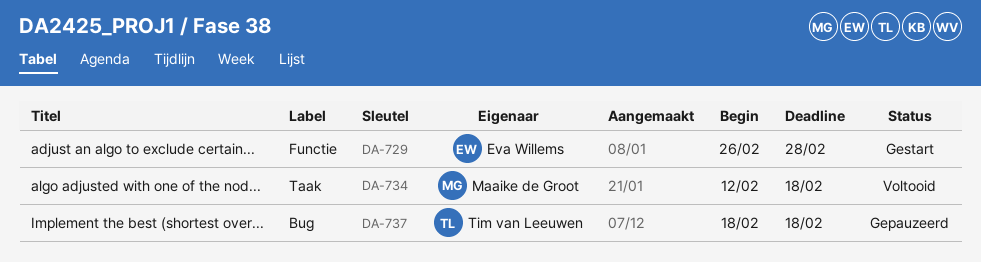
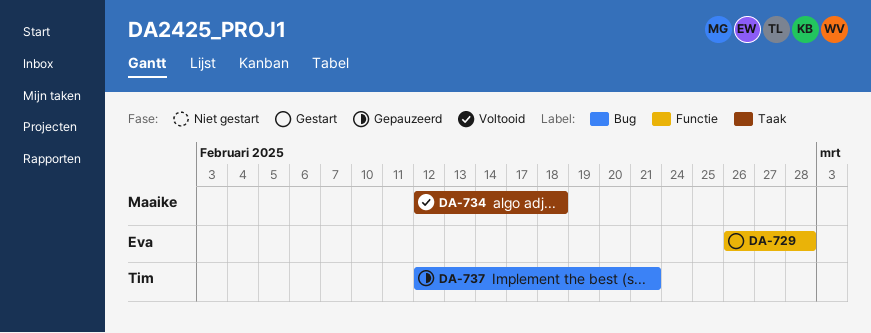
DA-737, start: Feb 18 -> Feb 12
DA-737, due: Feb 18 -> Feb 21

